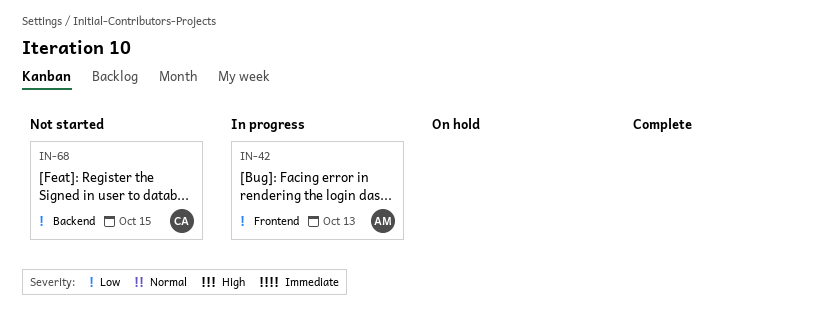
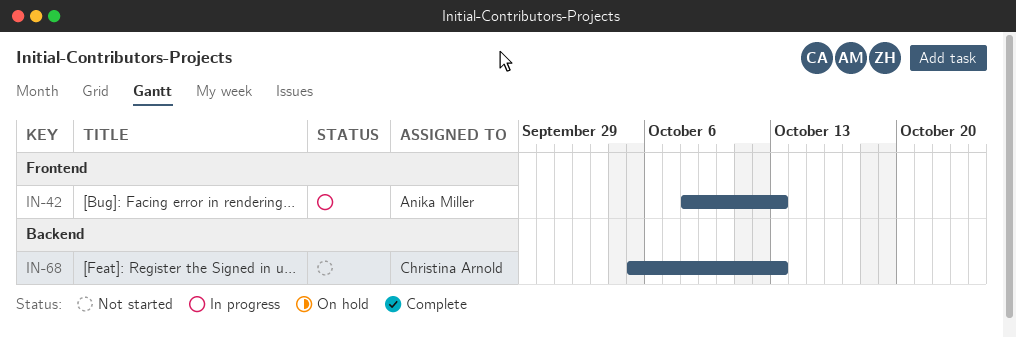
IN-68, due: Oct 15 -> Oct 13

